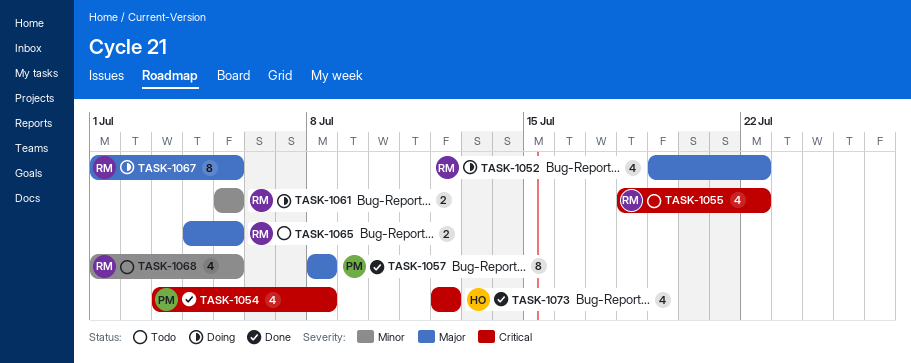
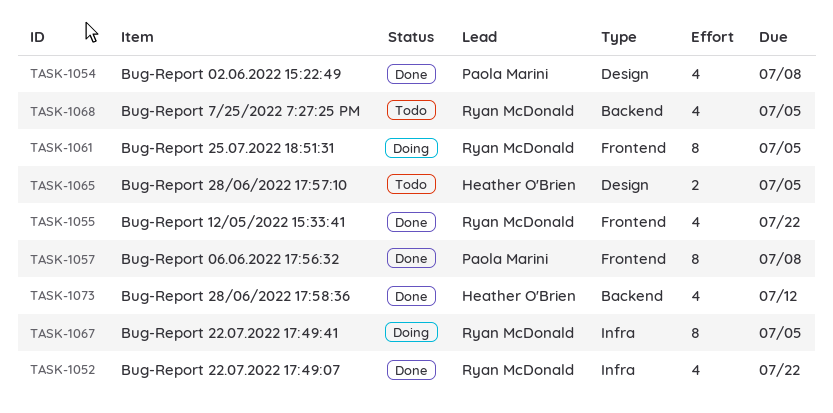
TASK-1052, status: Doing -> Done
TASK-1055, status: Todo -> Done
TASK-1061, estimate: 2 -> 8
TASK-1065, owner: Ryan McDonald -> Heather O'Brien

